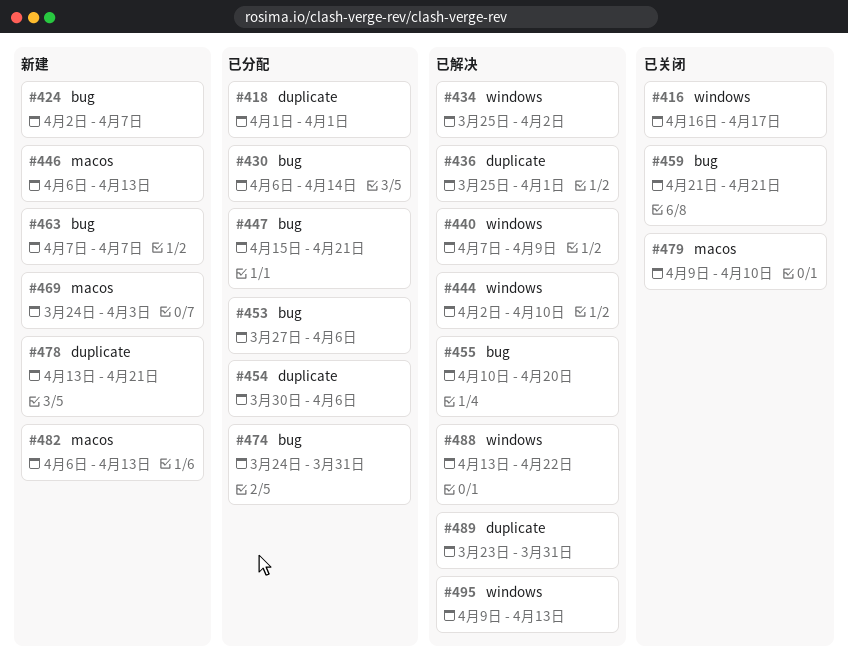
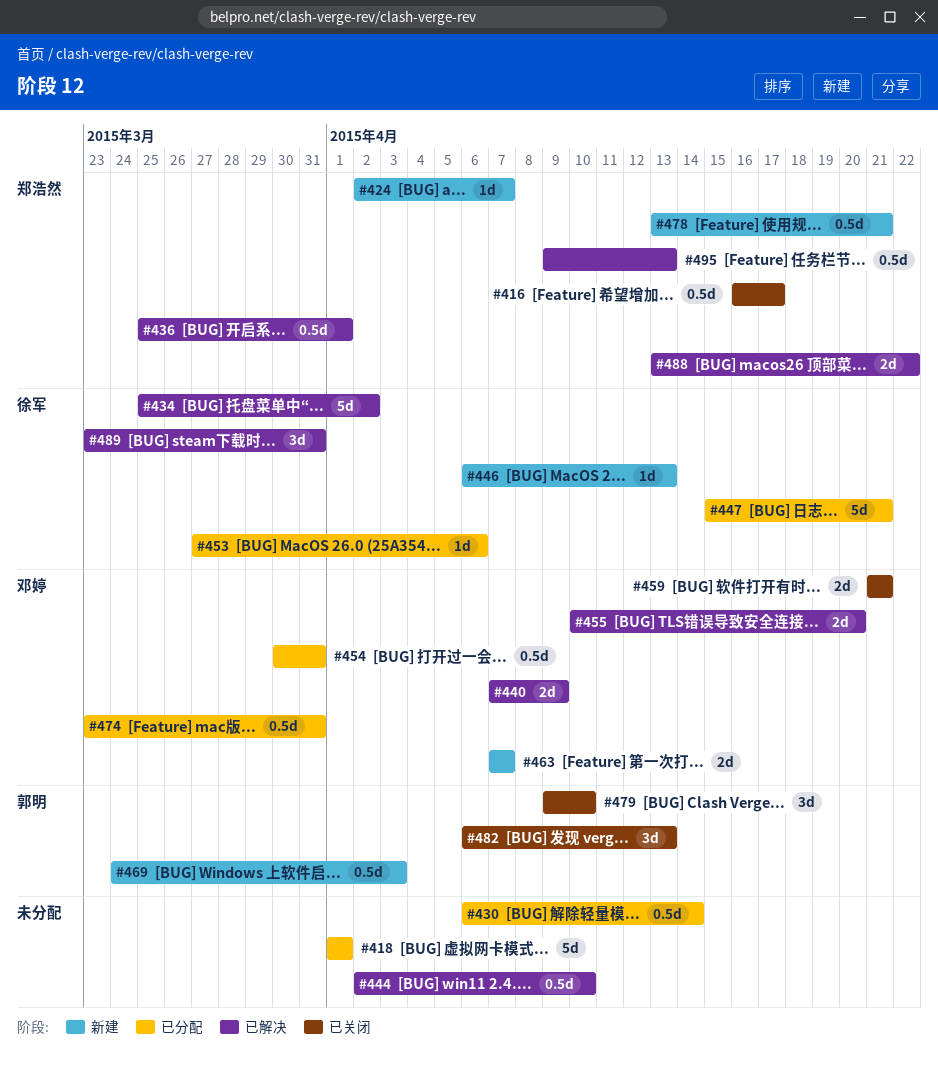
#454, due: Apr 6 -> Mar 31
#474, start: Mar 24 -> Mar 23
#482, status: 新建 -> 已关闭

